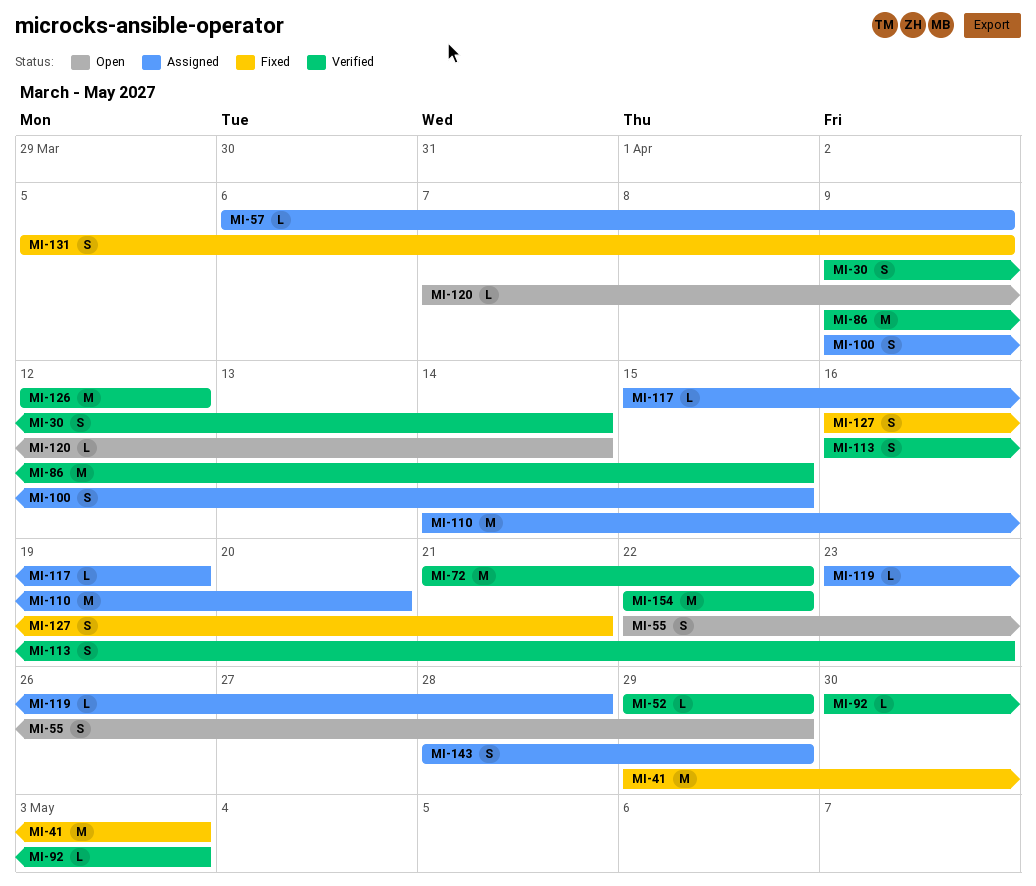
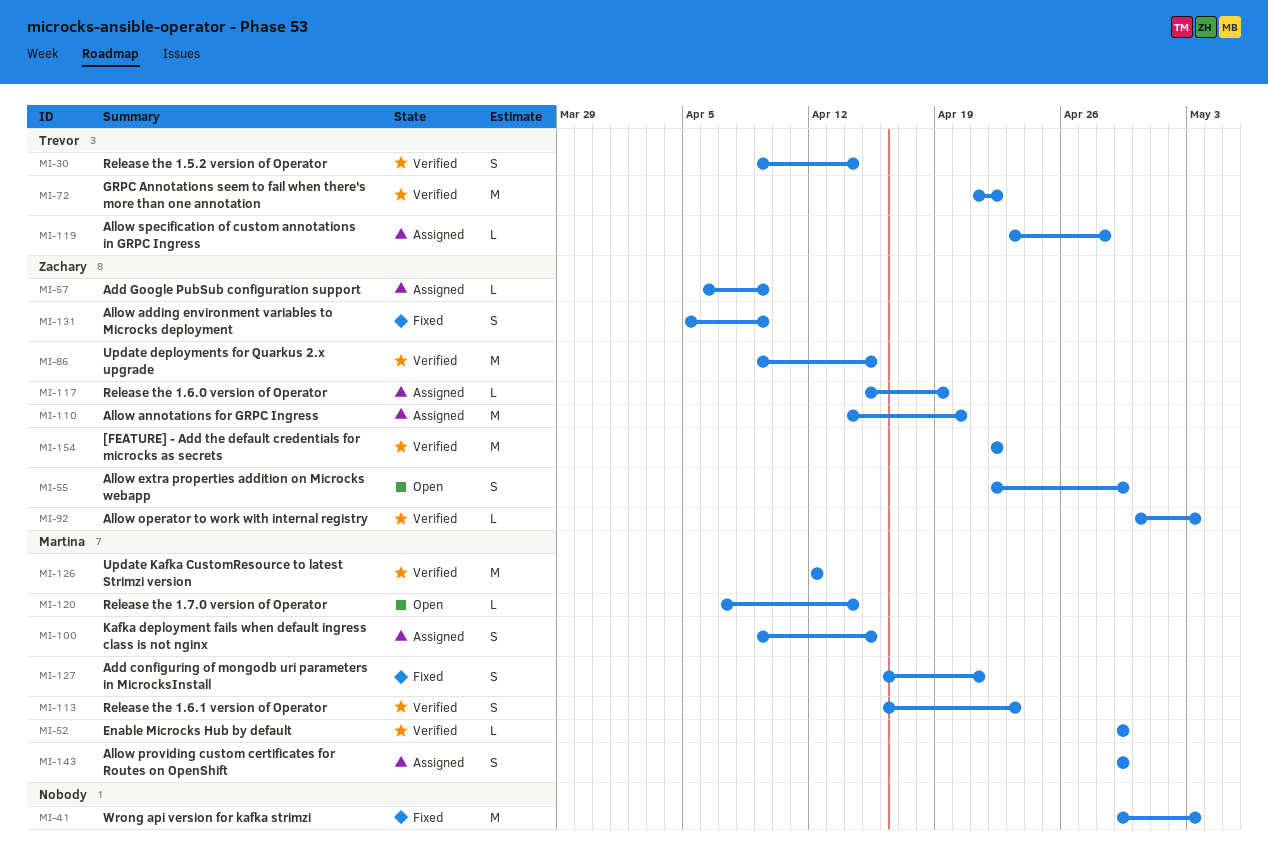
MI-143, start: Apr 28 -> Apr 29

